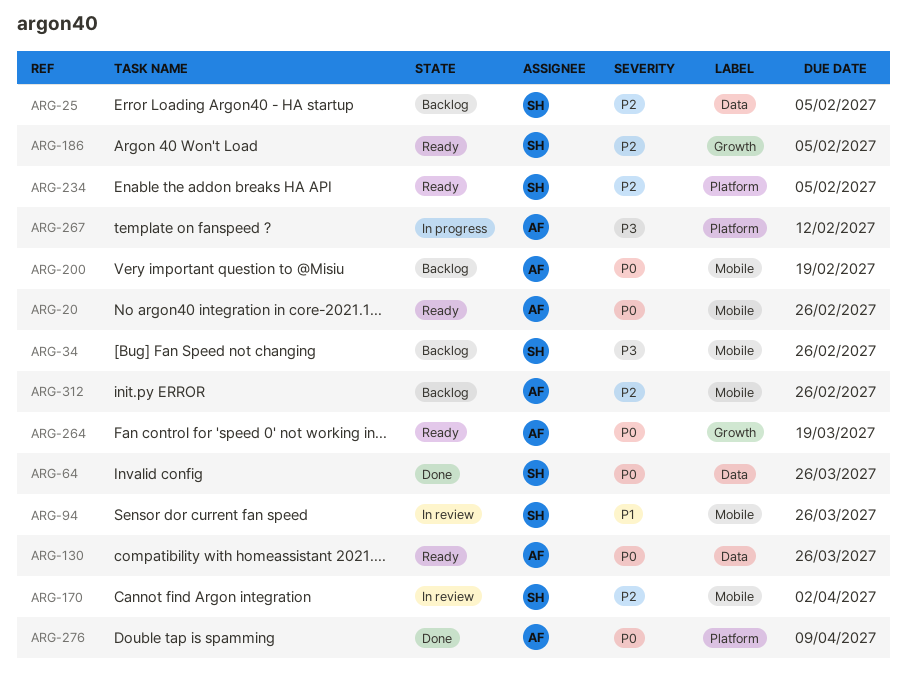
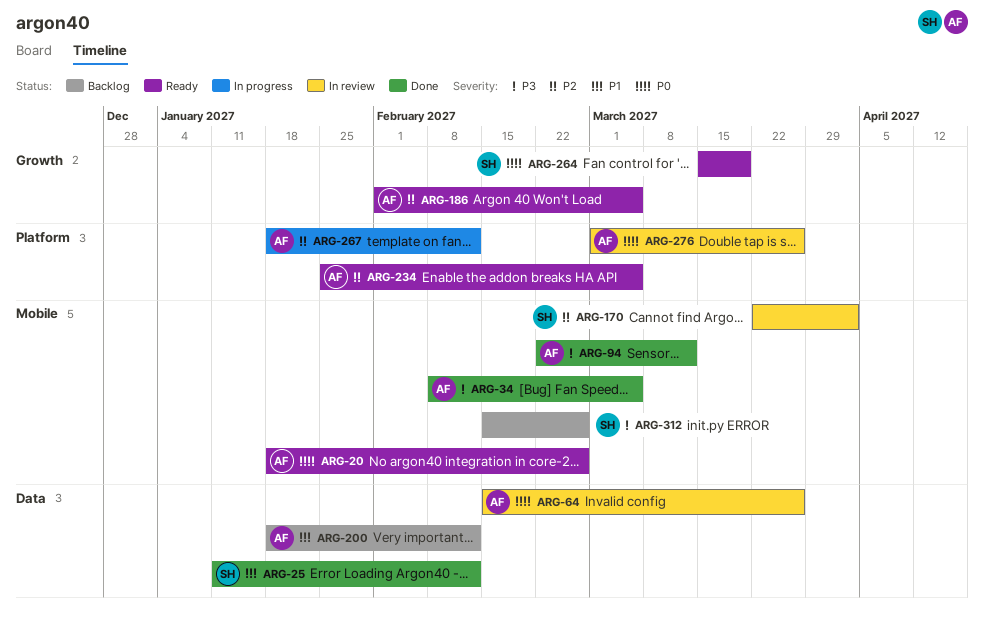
ARG-25, status: Backlog -> Done
ARG-25, priority: P2 -> P1
ARG-25, due: Feb 5 -> Feb 12
ARG-34, status: Backlog -> Done
ARG-34, owner: SH -> AF
ARG-34, due: Feb 26 -> Mar 5
ARG-64, status: Done -> In review
ARG-64, owner: SH -> AF
ARG-94, status: In review -> Done
ARG-94, owner: SH -> AF
ARG-94, priority: P1 -> P3
ARG-94, due: Mar 26 -> Mar 12
ARG-130: present -> none
ARG-186, owner: SH -> AF
ARG-186, due: Feb 5 -> Mar 5
ARG-200, priority: P0 -> P1
ARG-200, label: Mobile -> Data
ARG-200, due: Feb 19 -> Feb 12
ARG-234, owner: SH -> AF
ARG-234, due: Feb 5 -> Mar 5
ARG-264, owner: AF -> SH
ARG-267, priority: P3 -> P2
ARG-276, status: Done -> In review
ARG-276, due: Apr 9 -> Mar 26
ARG-312, owner: AF -> SH
ARG-312, priority: P2 -> P3

